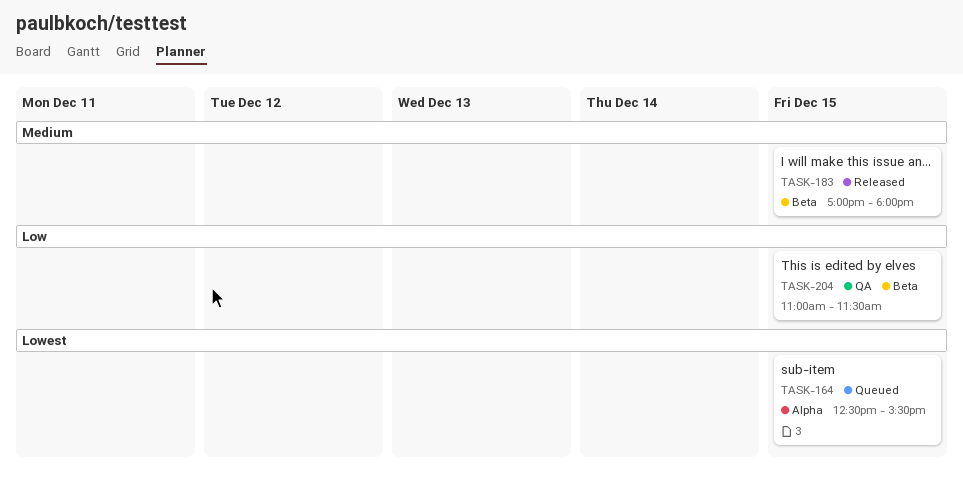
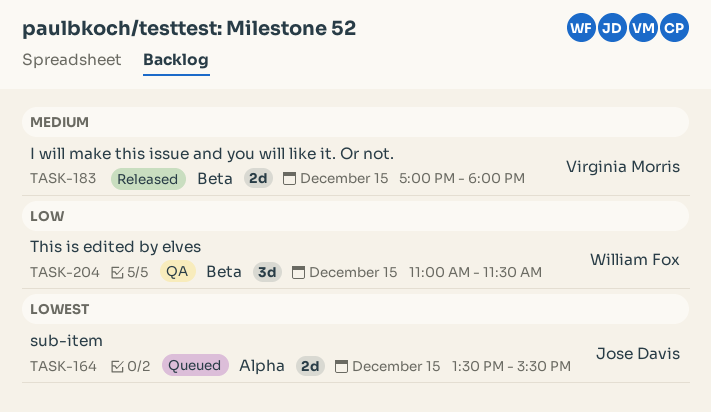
TASK-164, begins: 12:30 -> 13:30

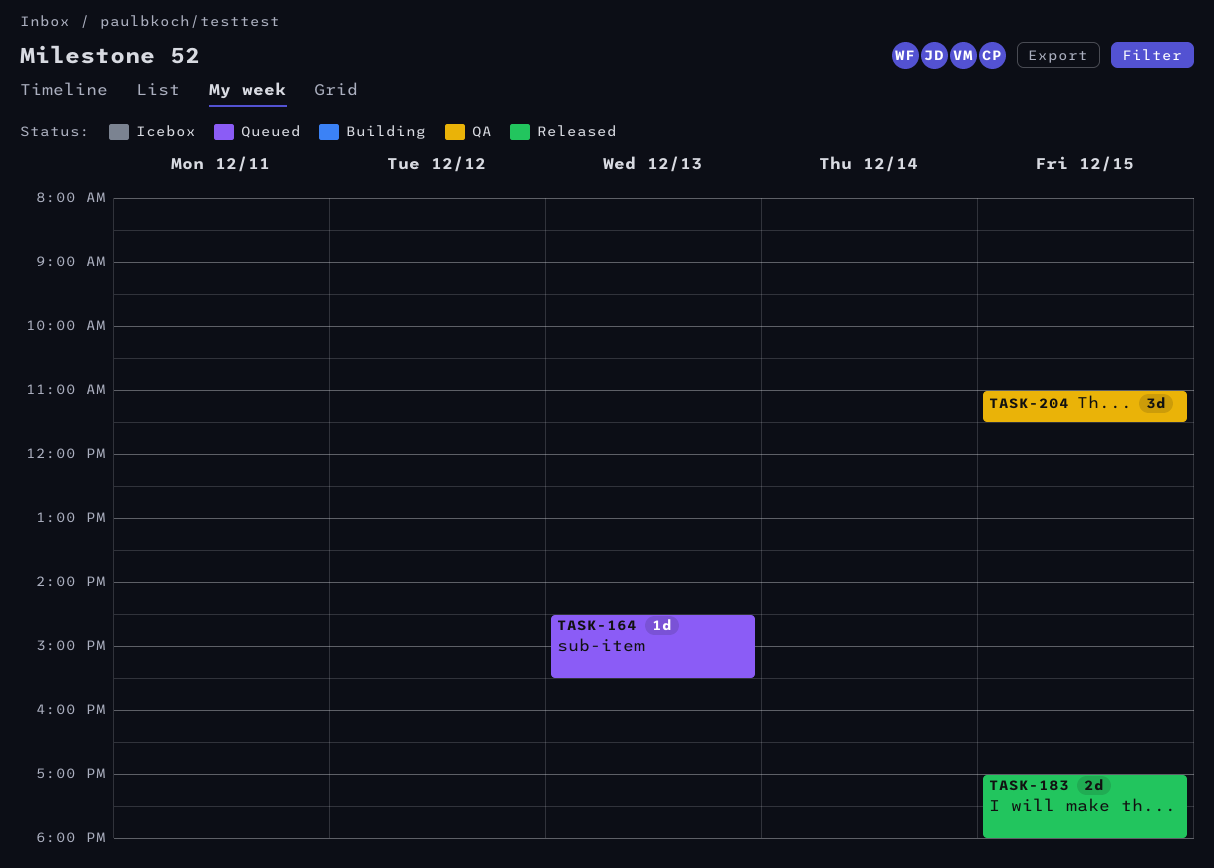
TASK-164, estimate: 2d -> 1d
TASK-164, day: Dec 15 -> Dec 13
TASK-164, begins: 13:30 -> 14:30

